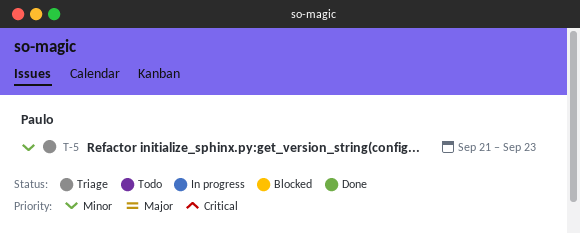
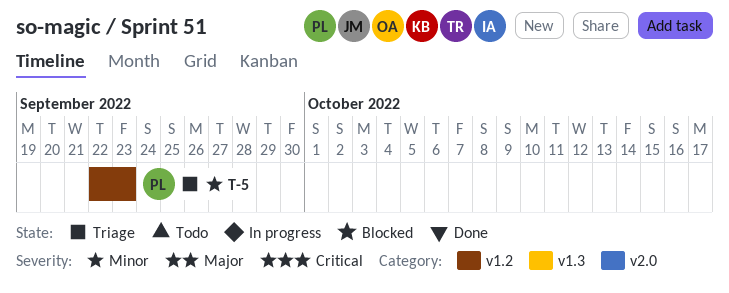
T-5, start: Sep 21 -> Sep 22

